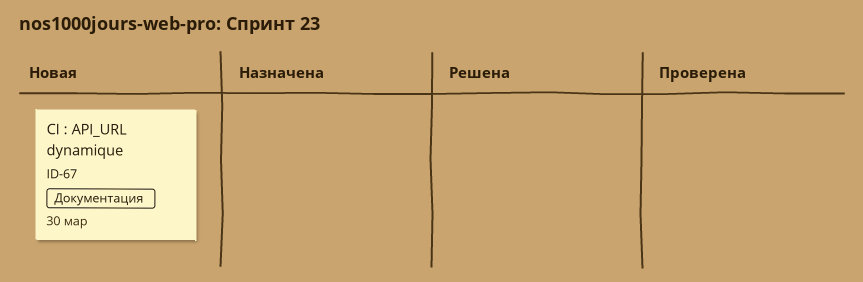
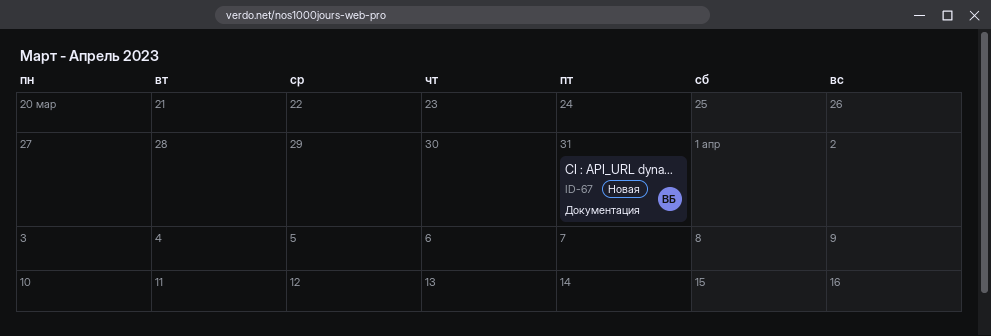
ID-67, due: Mar 30 -> Mar 31

